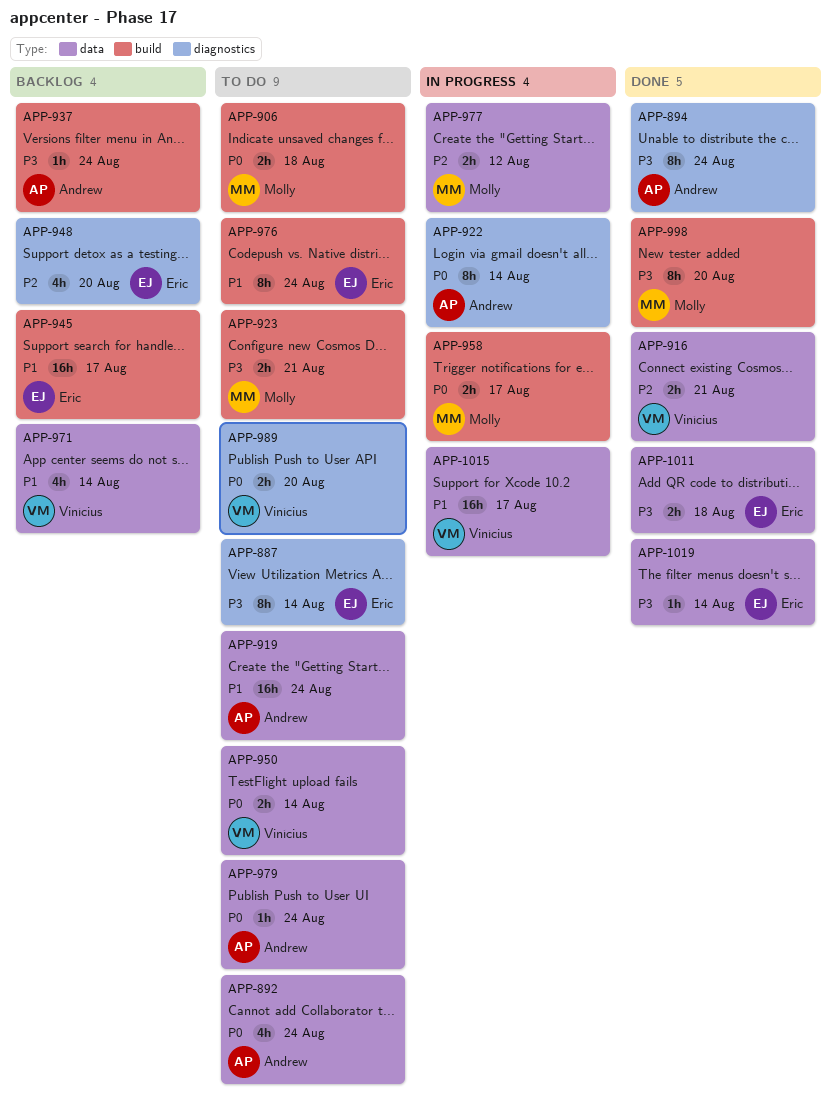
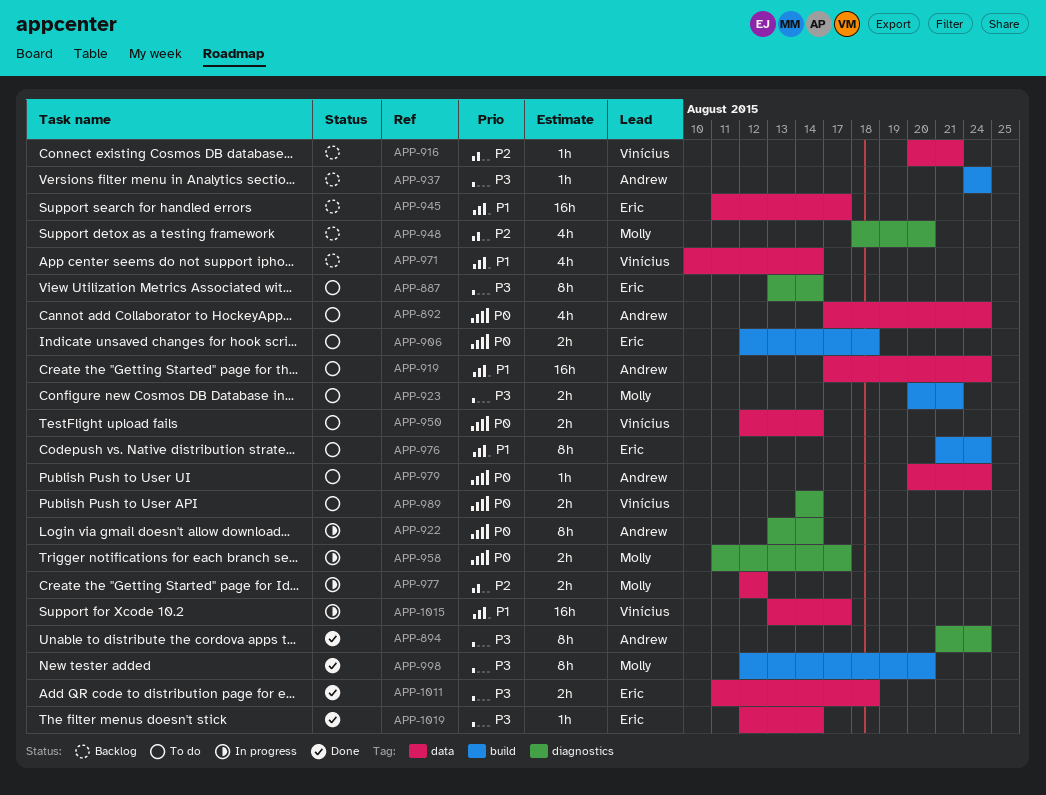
APP-906, owner: Molly -> Eric
APP-916, status: Done -> Backlog
APP-916, estimate: 2h -> 1h
APP-945, label: build -> data
APP-948, owner: Eric -> Molly
APP-958, label: build -> diagnostics
APP-989, due: Aug 20 -> Aug 14

